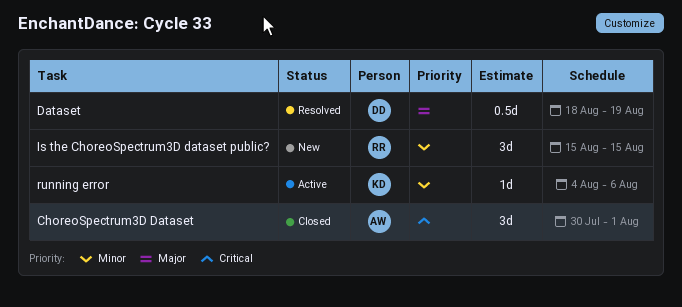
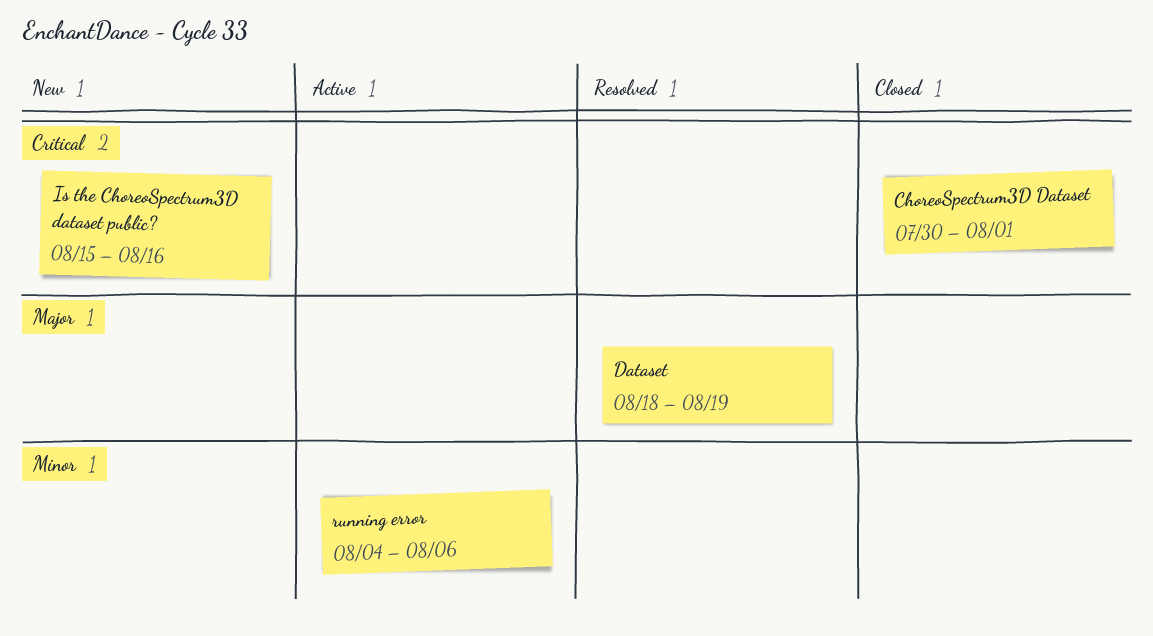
Is the ChoreoSpectrum3D dataset public?, priority: Minor -> Critical
Is the ChoreoSpectrum3D dataset public?, due: Aug 15 -> Aug 16

